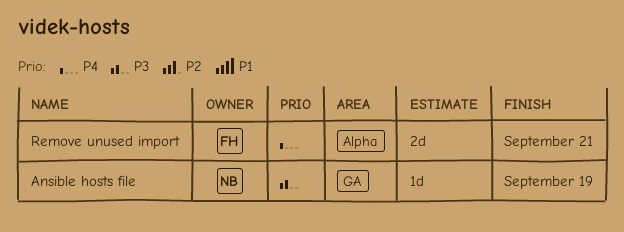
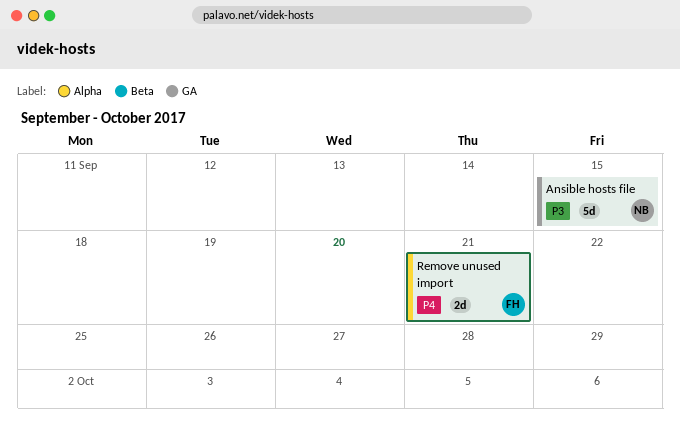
Ansible hosts file, estimate: 1d -> 5d
Ansible hosts file, due: Sep 19 -> Sep 15

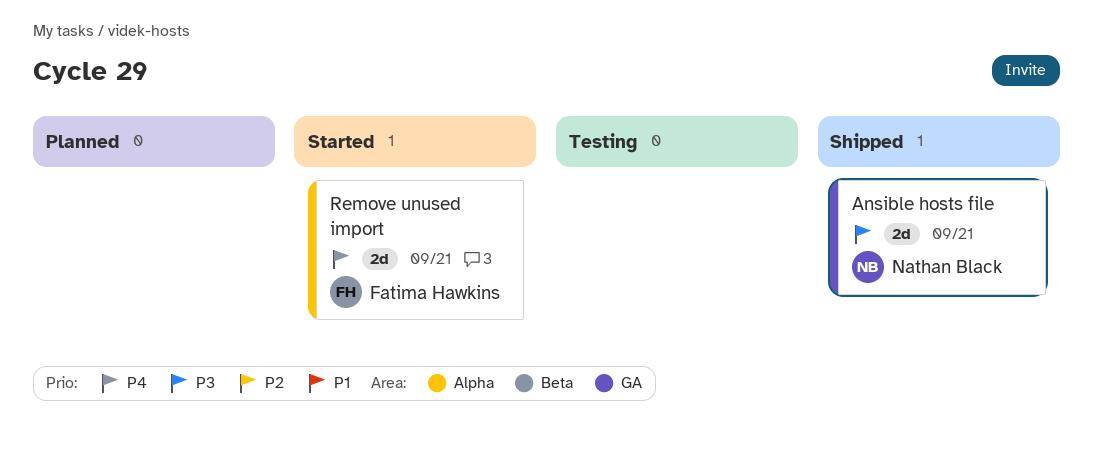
Ansible hosts file, estimate: 5d -> 2d
Ansible hosts file, due: Sep 15 -> Sep 21

